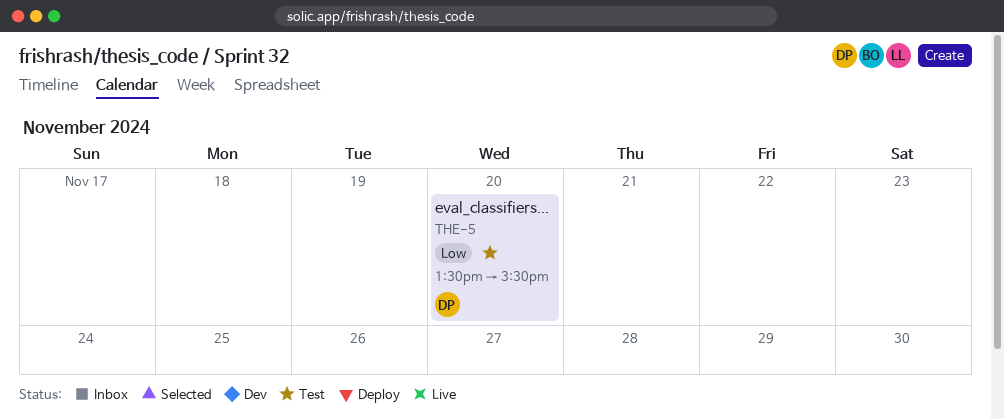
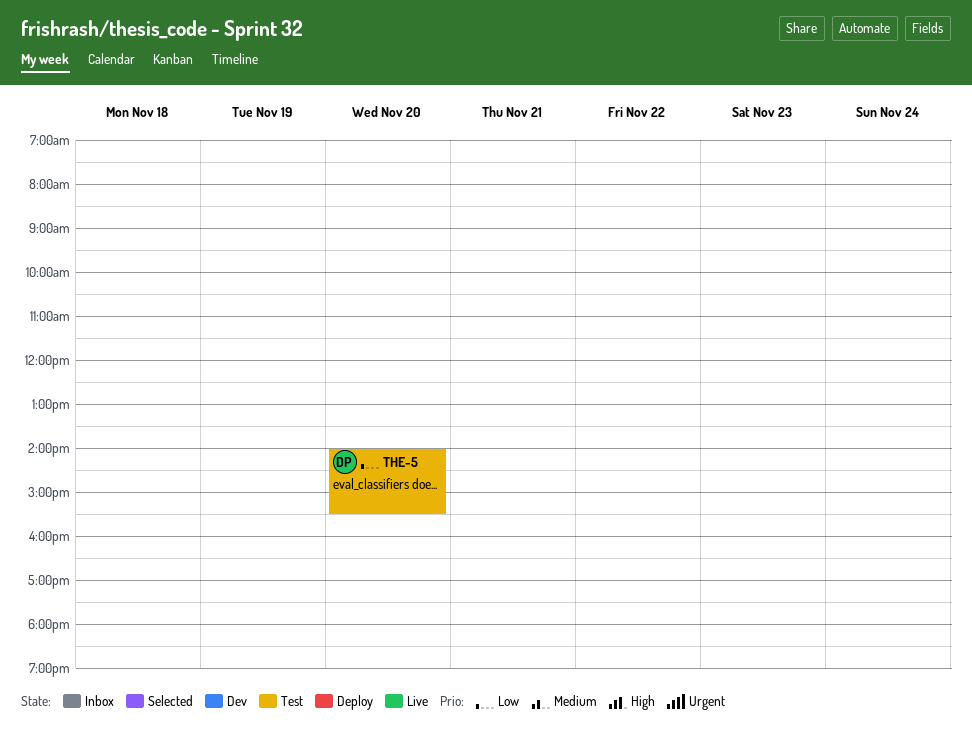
THE-5, begins: 13:30 -> 14:00

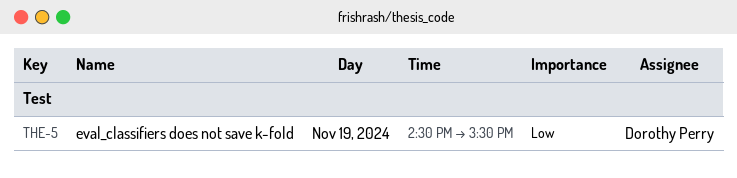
THE-5, day: Nov 20 -> Nov 19
THE-5, begins: 14:00 -> 14:30

